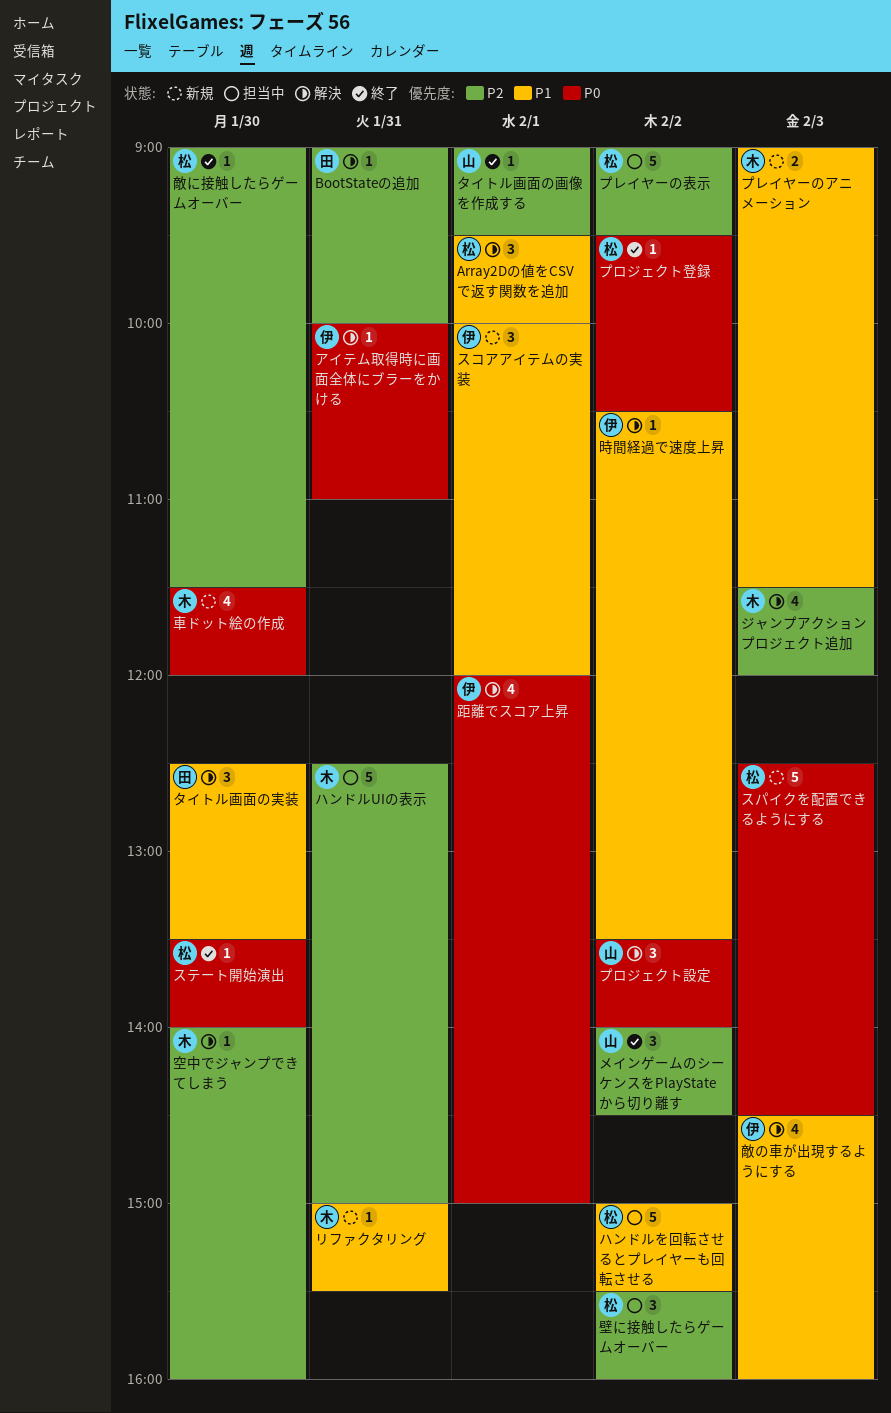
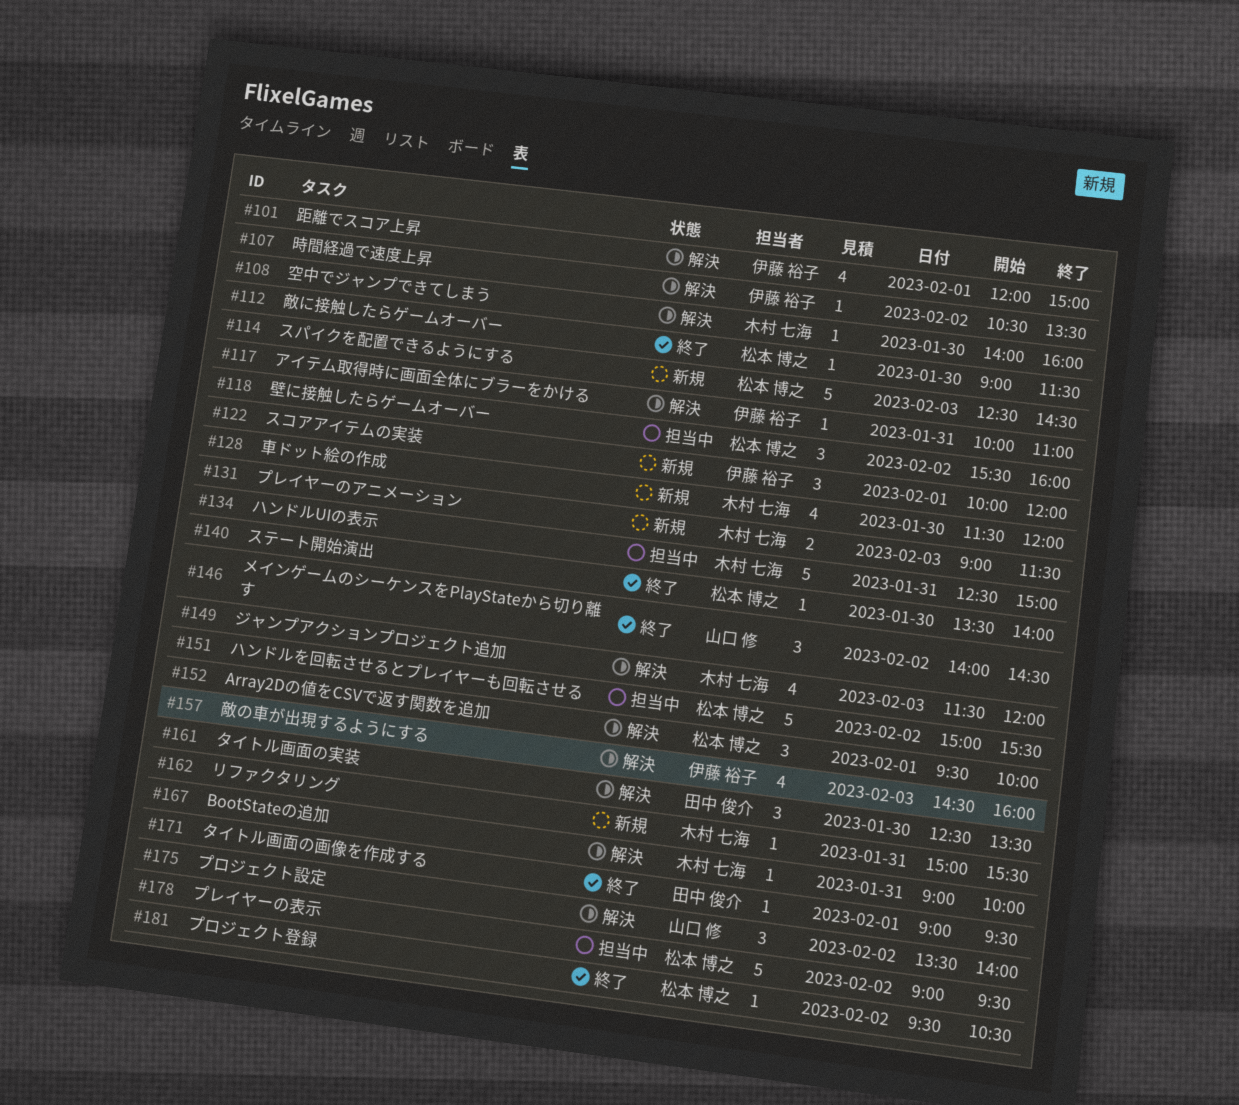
BootStateの追加, owner: 田中 俊介 -> 木村 七海
タイトル画面の画像を作成する, owner: 山口 修 -> 田中 俊介

